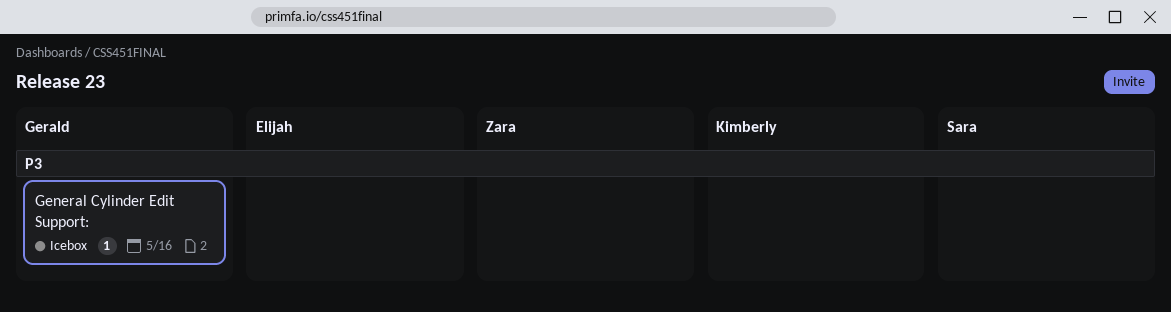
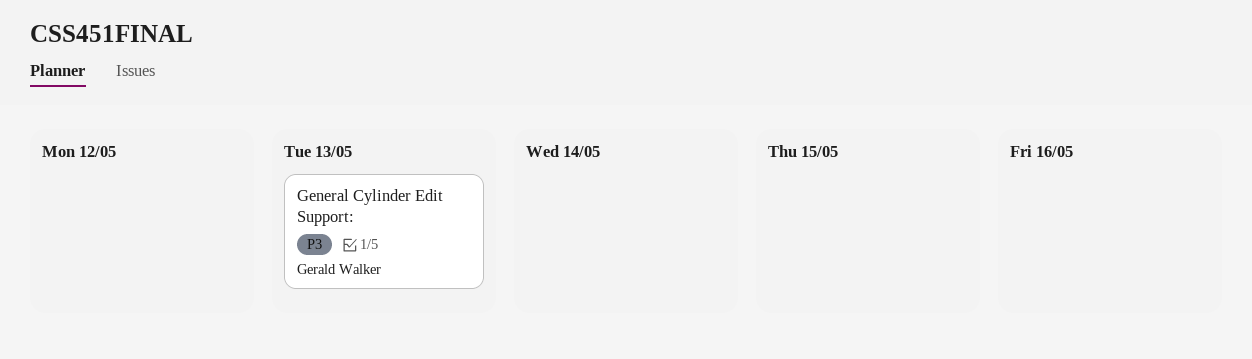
General Cylinder Edit Support:, due: May 16 -> May 13

